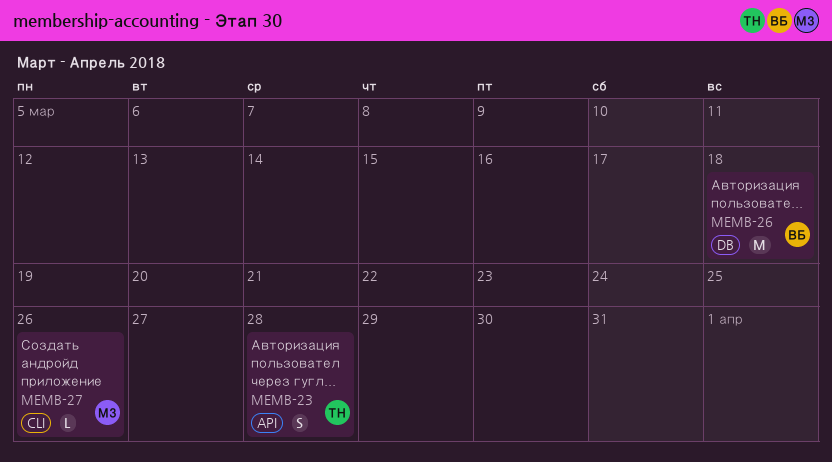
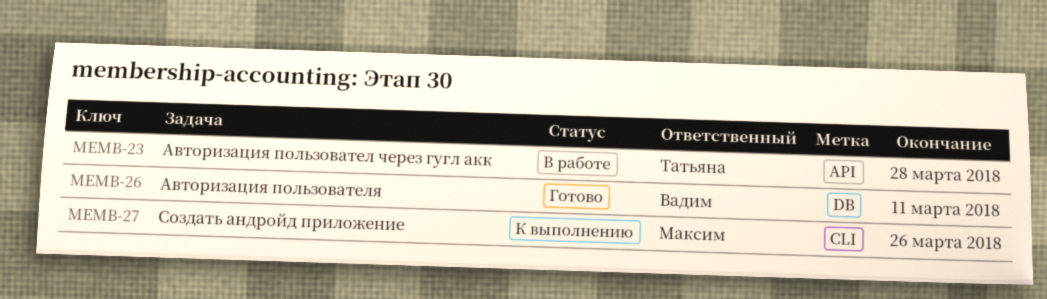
MEMB-26, due: Mar 18 -> Mar 11

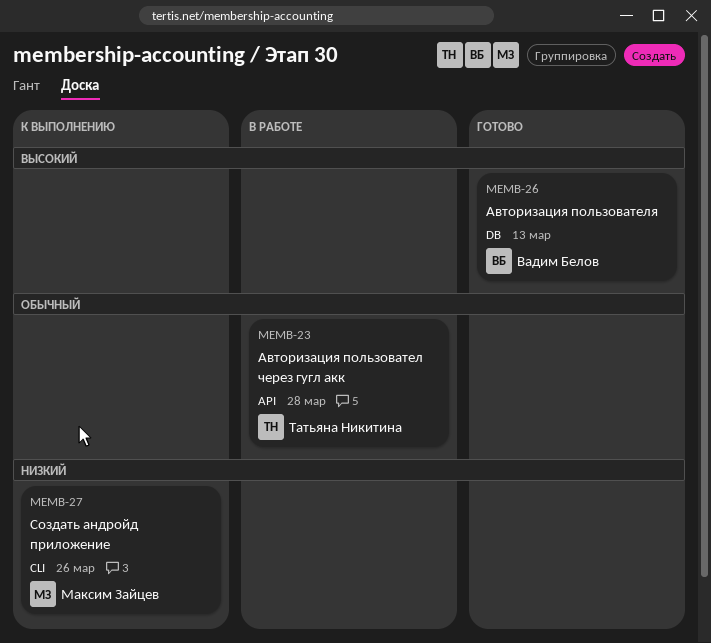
MEMB-26, due: Mar 11 -> Mar 13

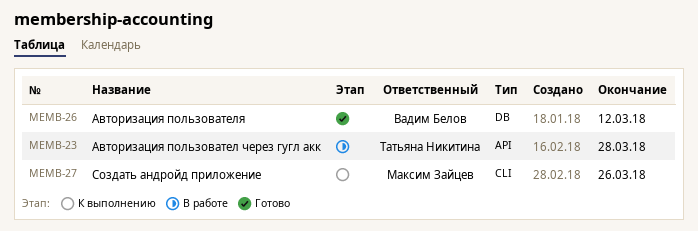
MEMB-26, due: Mar 13 -> Mar 12

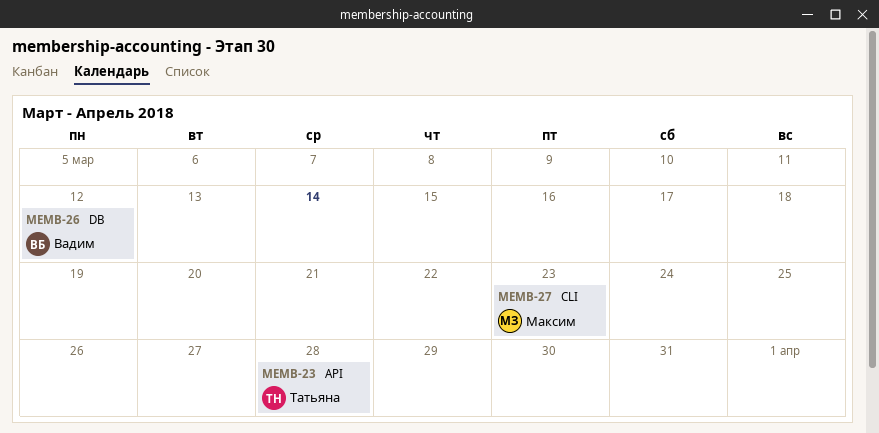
MEMB-27, due: Mar 26 -> Mar 23

